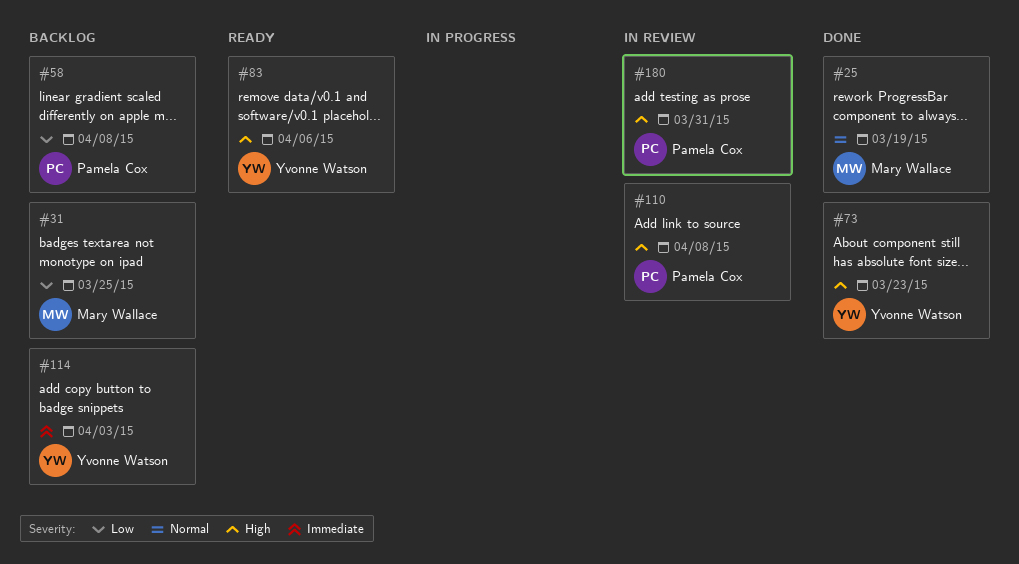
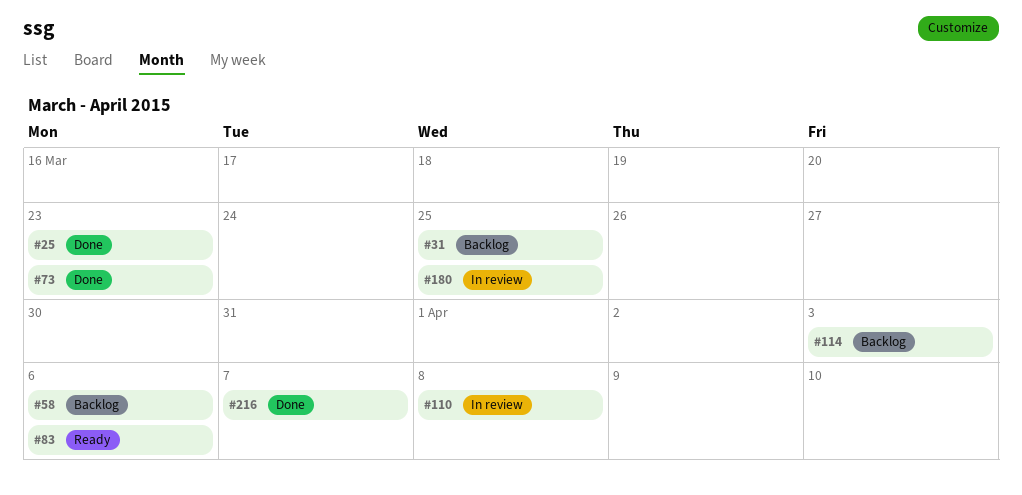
#25, due: Mar 19 -> Mar 23
#58, due: Apr 8 -> Apr 6
#180, due: Mar 31 -> Mar 25
#216: none -> present

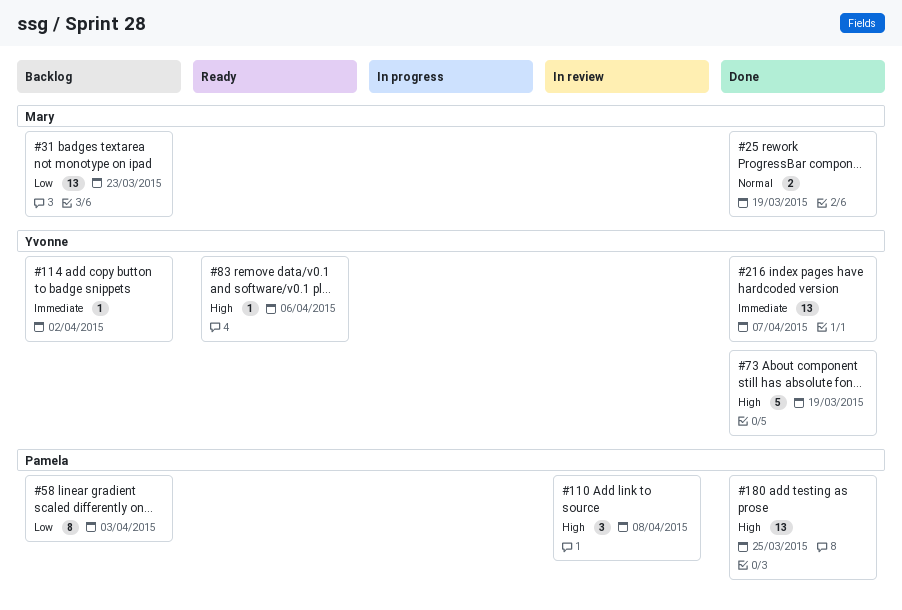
#25, due: Mar 23 -> Mar 19
#31, due: Mar 25 -> Mar 23
#58, due: Apr 6 -> Apr 3
#73, due: Mar 23 -> Mar 19
#114, due: Apr 3 -> Apr 2
#180, status: In review -> Done

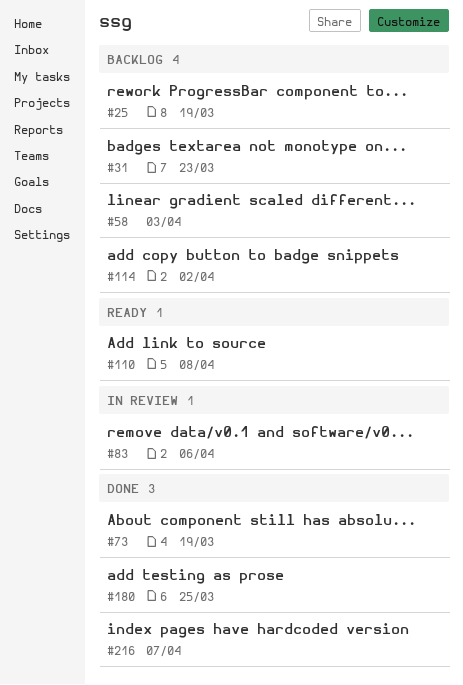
#25, status: Done -> Backlog
#83, status: Ready -> In review
#110, status: In review -> Ready

